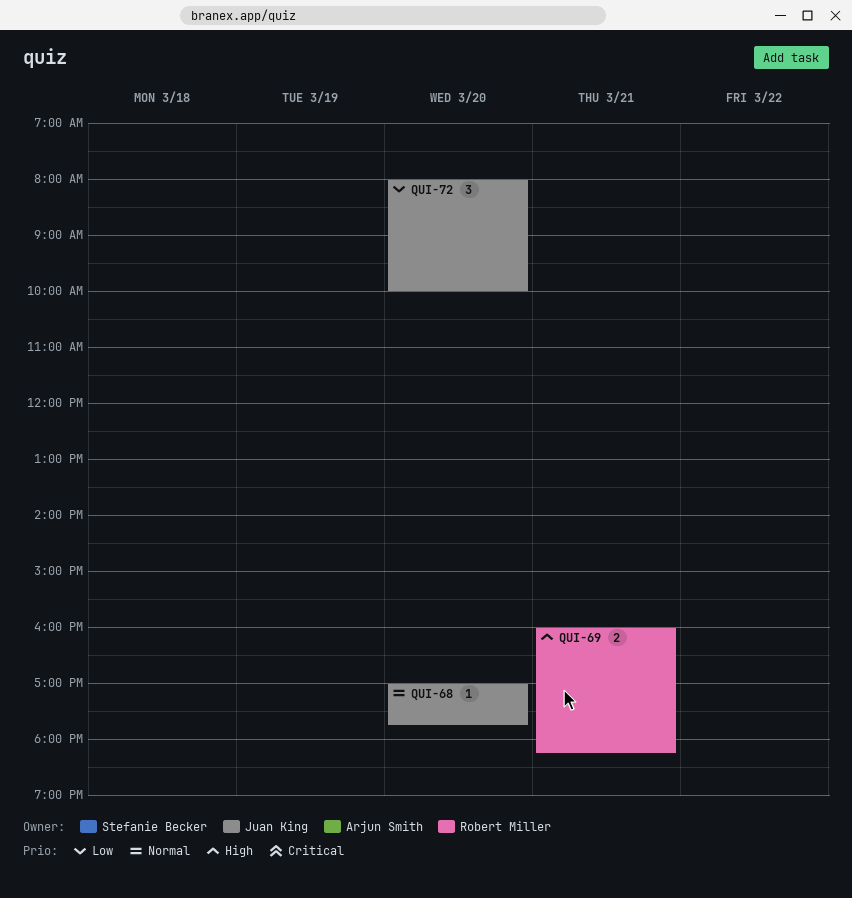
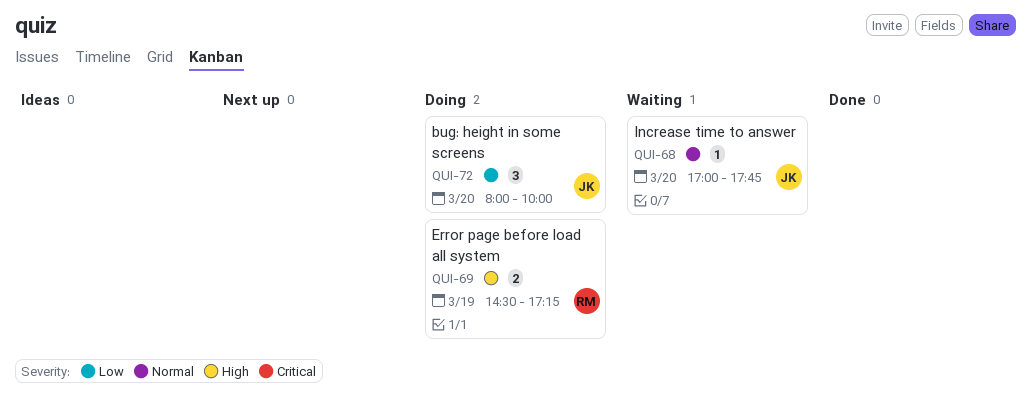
QUI-69, day: Mar 21 -> Mar 19
QUI-69, begins: 16:00 -> 14:30
QUI-69, ends: 18:15 -> 17:15

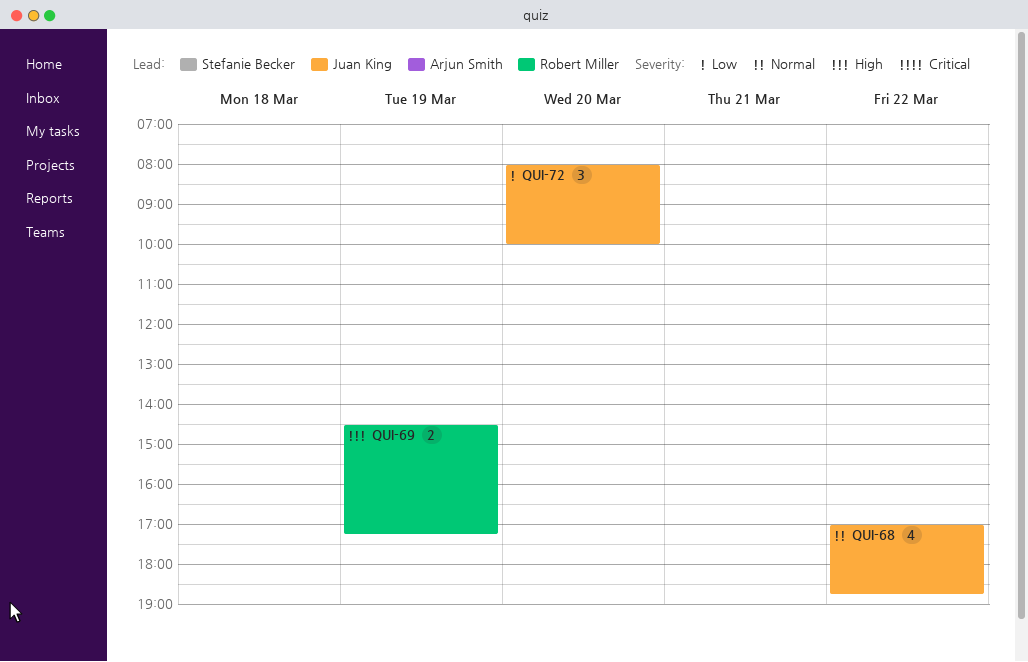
QUI-68, estimate: 1 -> 4
QUI-68, day: Mar 20 -> Mar 22
QUI-68, ends: 17:45 -> 18:45

